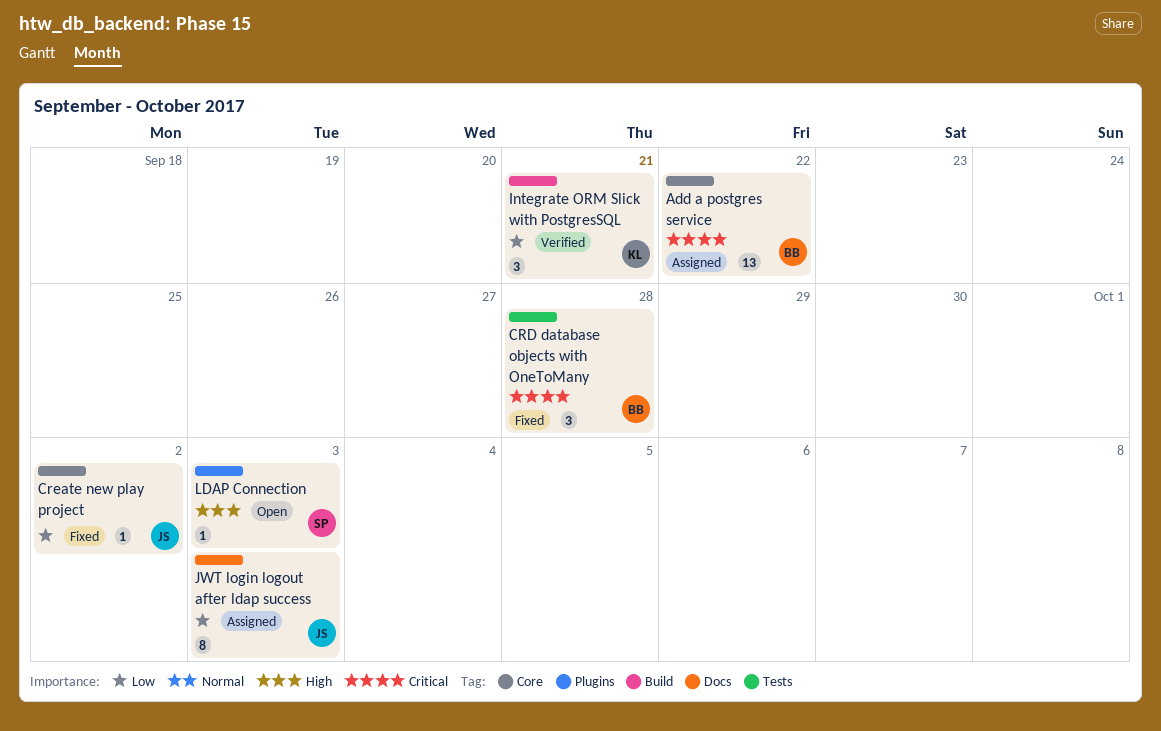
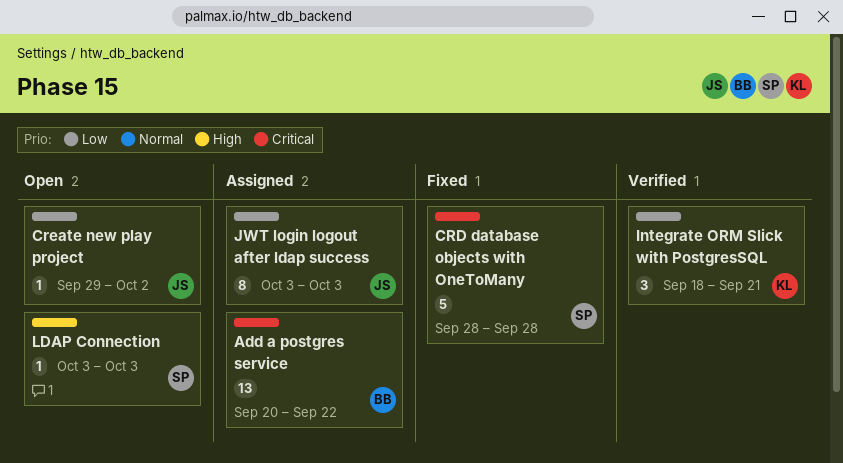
CRD database objects with OneToMany, owner: BB -> SP
CRD database objects with OneToMany, estimate: 3 -> 5
Create new play project, status: Fixed -> Open

